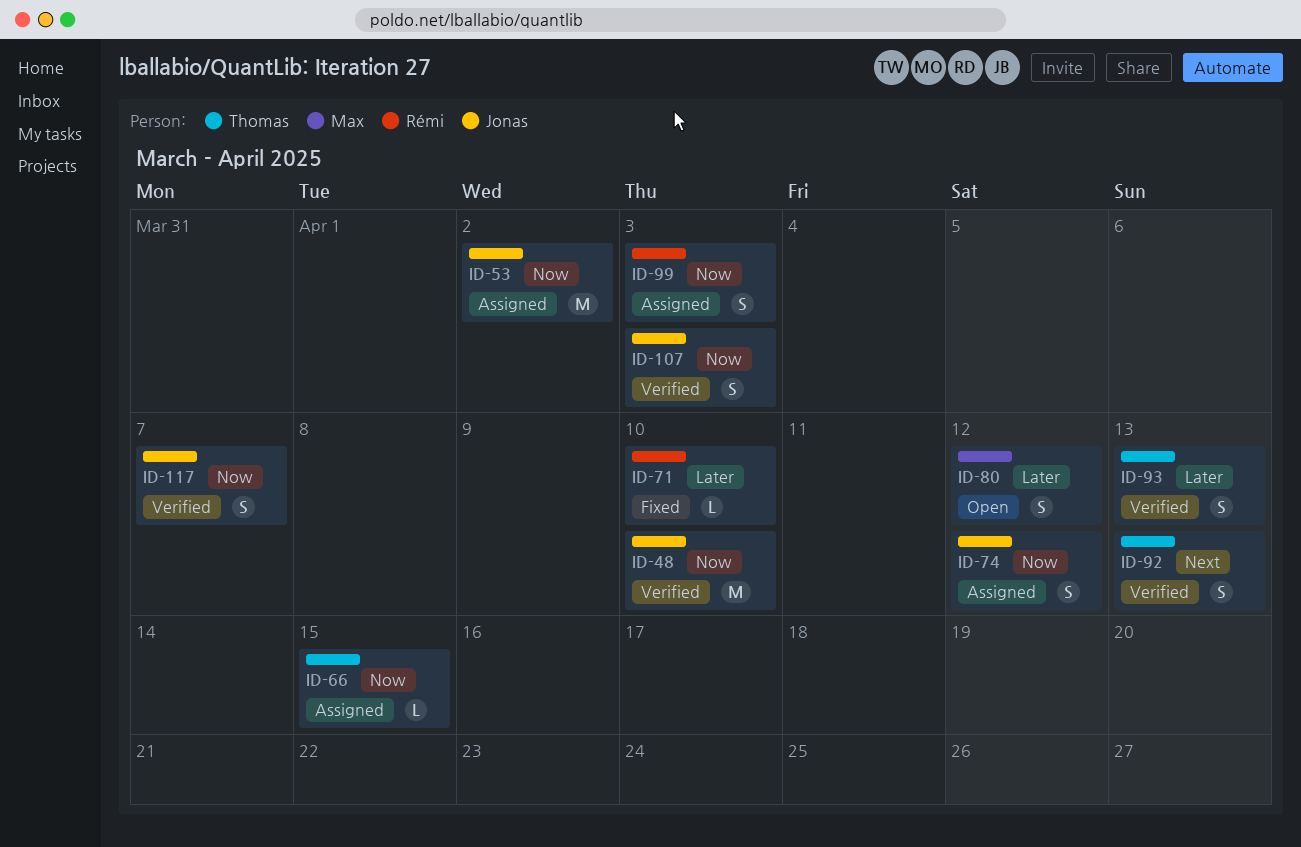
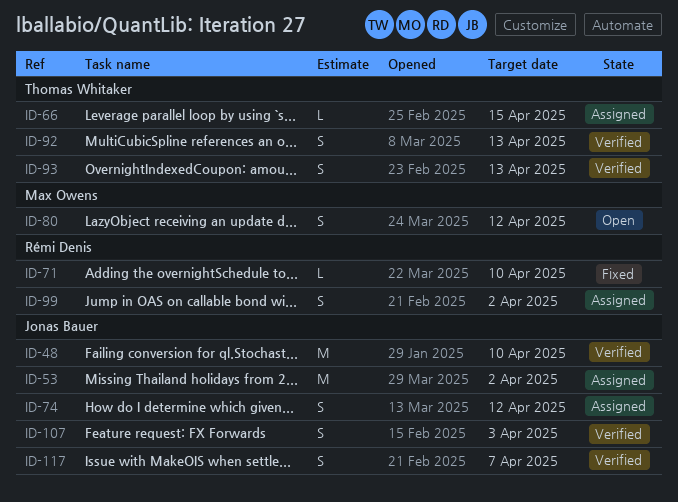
ID-99, due: Apr 3 -> Apr 2

